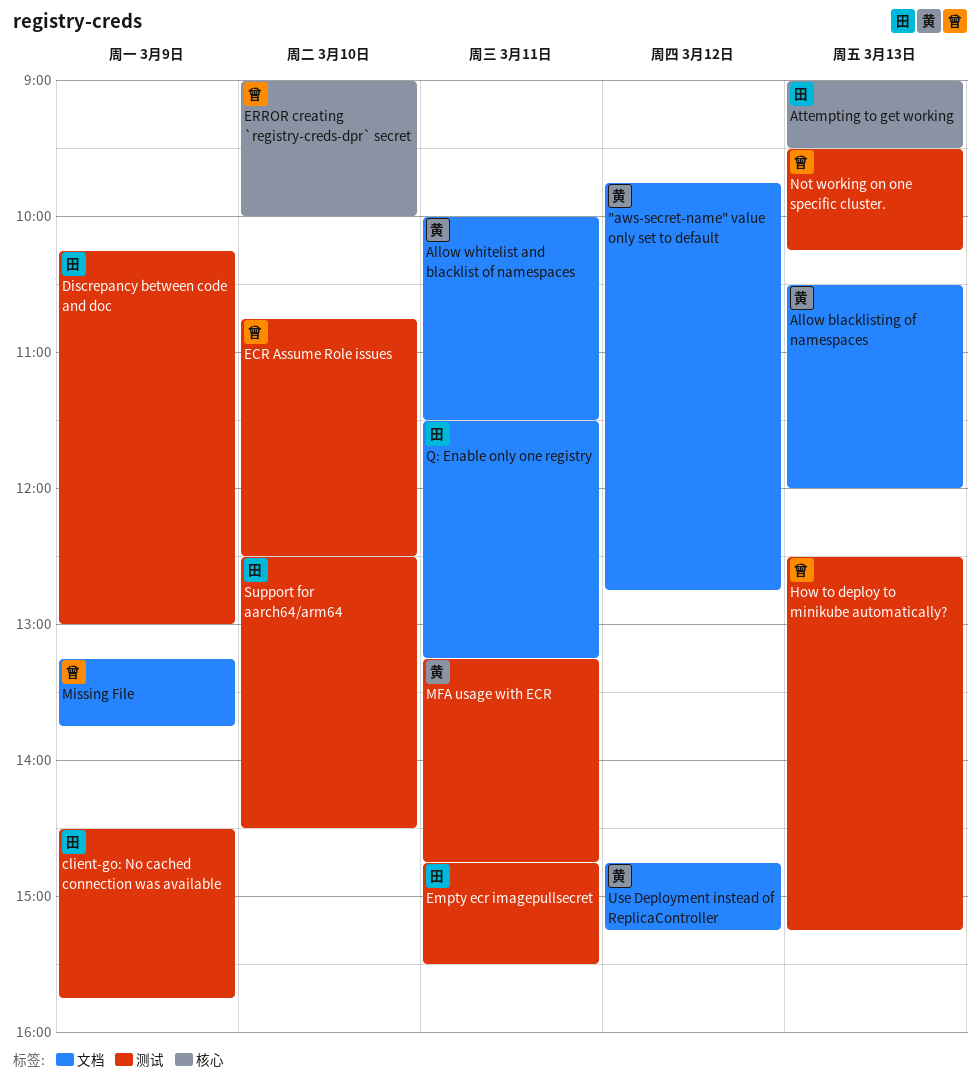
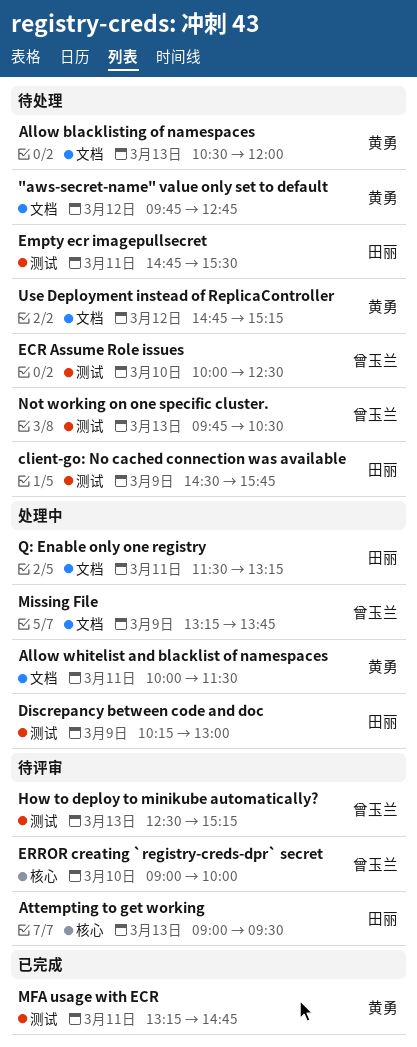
ECR Assume Role issues, begins: 10:45 -> 10:00
Not working on one specific cluster., begins: 09:30 -> 09:45
Not working on one specific cluster., ends: 10:15 -> 10:30
Support for aarch64/arm64: present -> none

